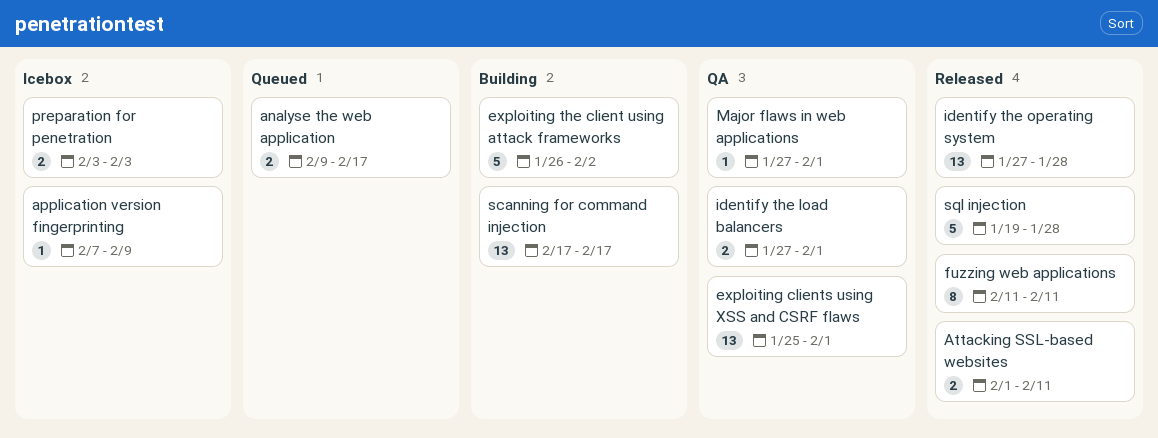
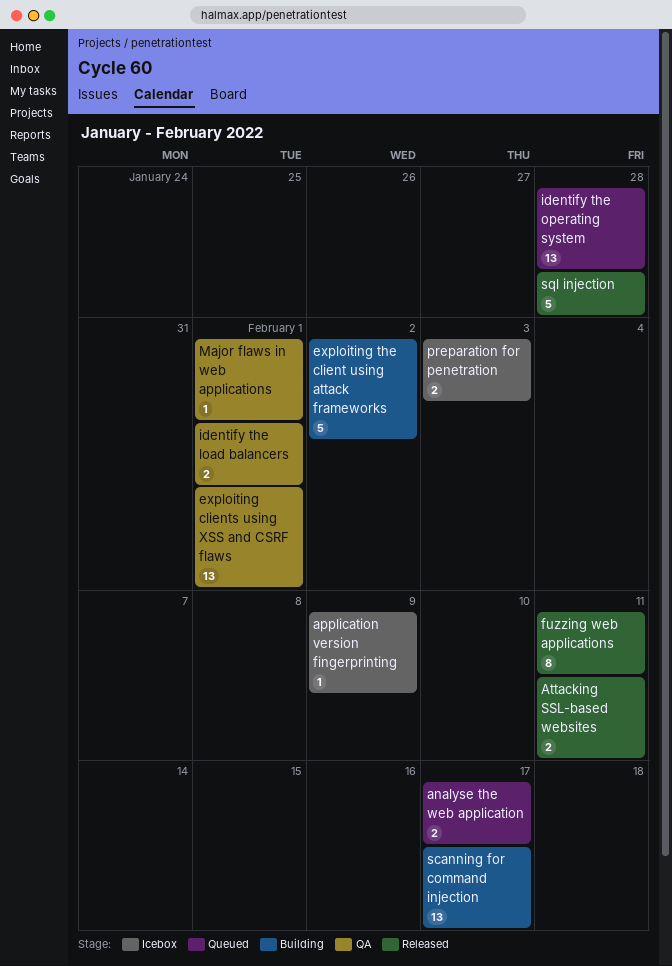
identify the operating system, status: Released -> Queued

